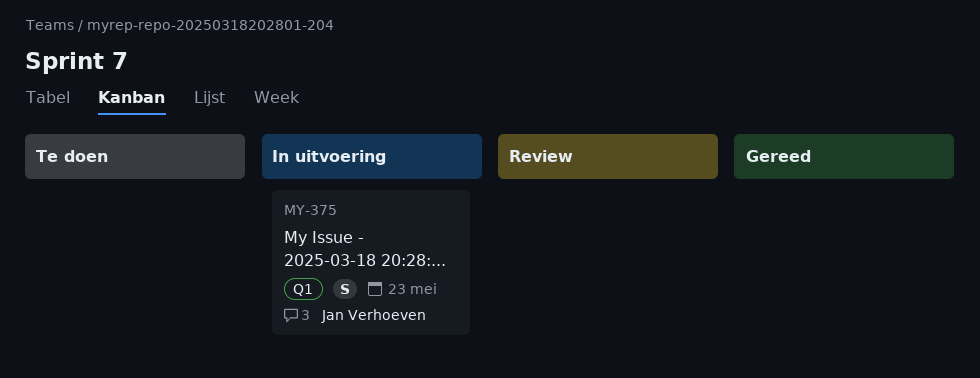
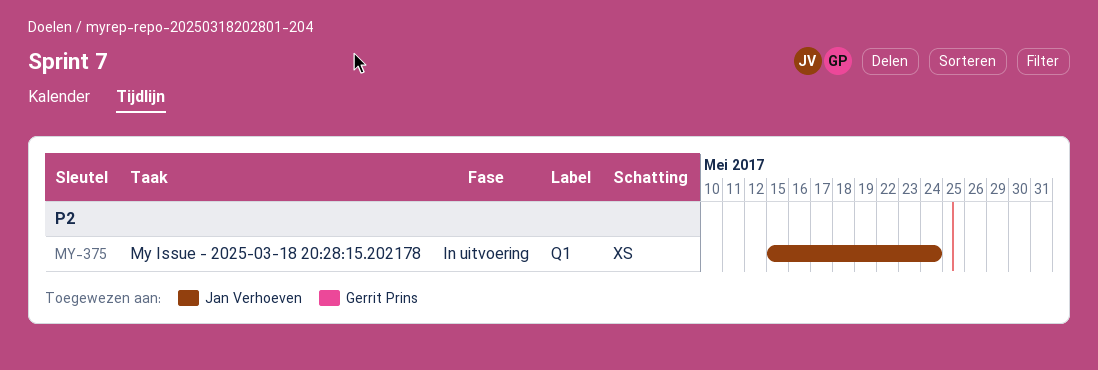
MY-375, estimate: S -> XS
MY-375, due: May 23 -> May 24

